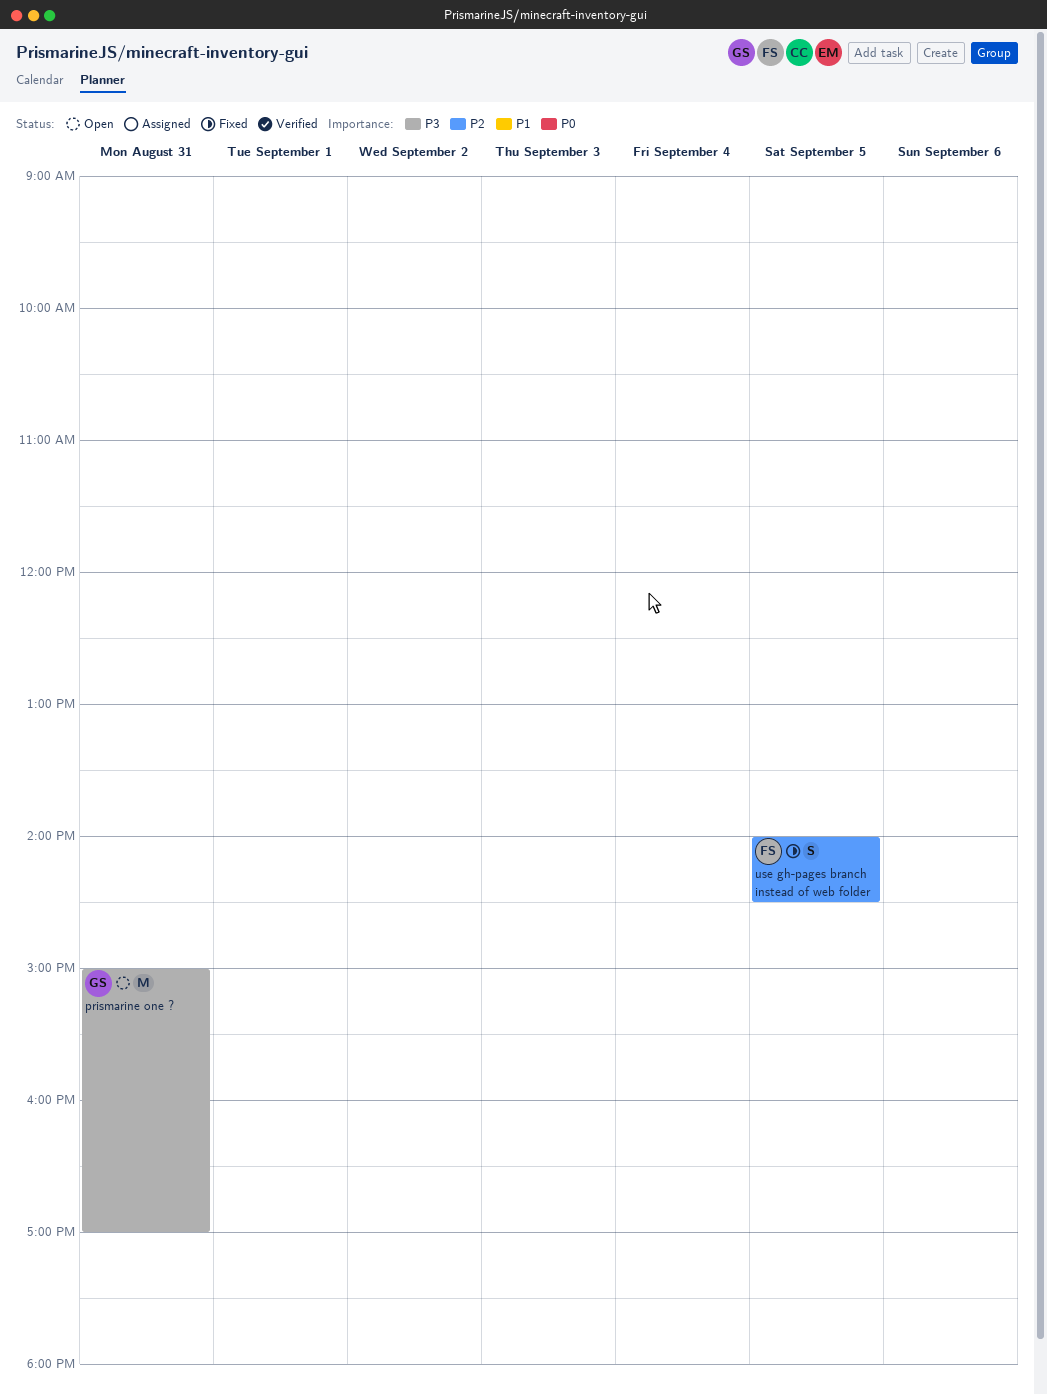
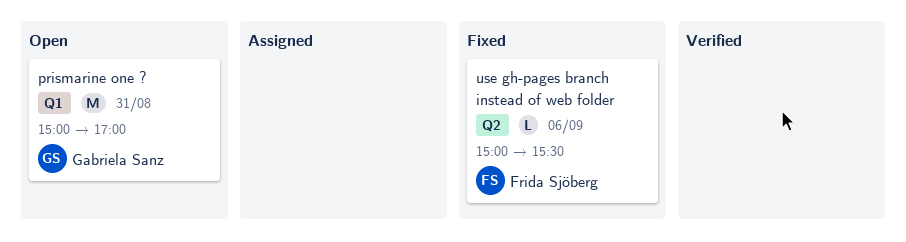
use gh-pages branch instead of web folder, estimate: S -> L
use gh-pages branch instead of web folder, day: Sep 5 -> Sep 6
use gh-pages branch instead of web folder, begins: 14:00 -> 15:00
use gh-pages branch instead of web folder, ends: 14:30 -> 15:30

